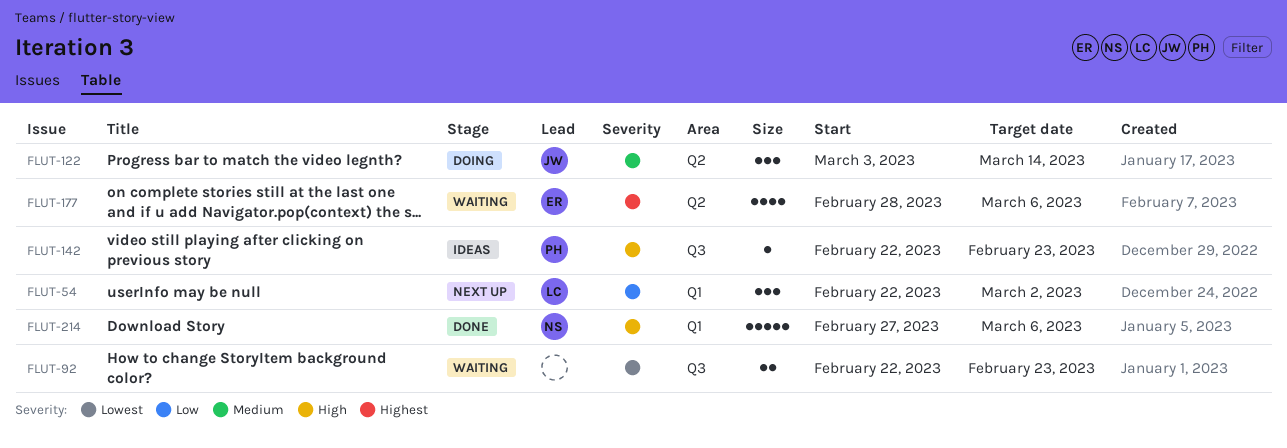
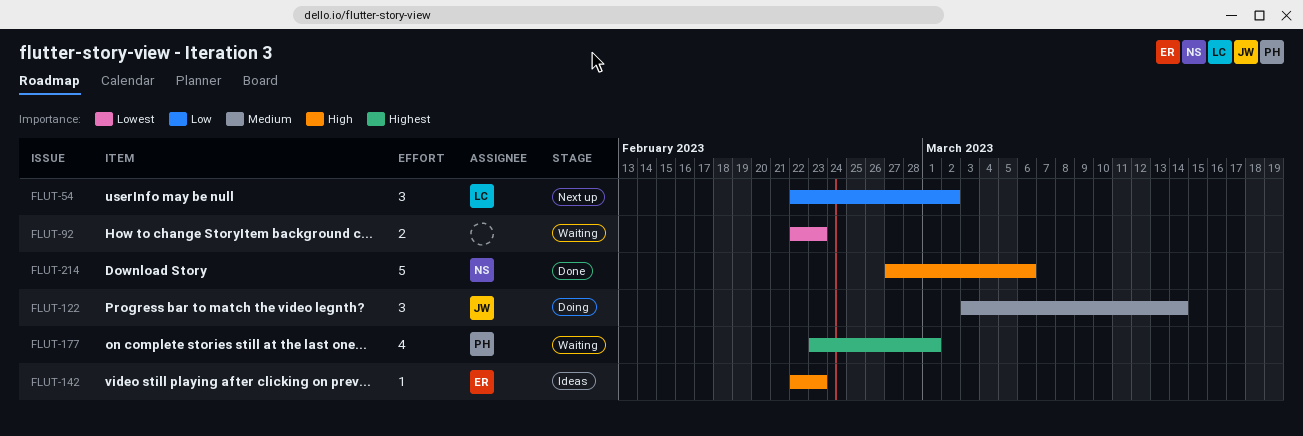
FLUT-142, owner: PH -> ER
FLUT-177, owner: ER -> PH
FLUT-177, start: Feb 28 -> Feb 23
FLUT-177, due: Mar 6 -> Mar 1

